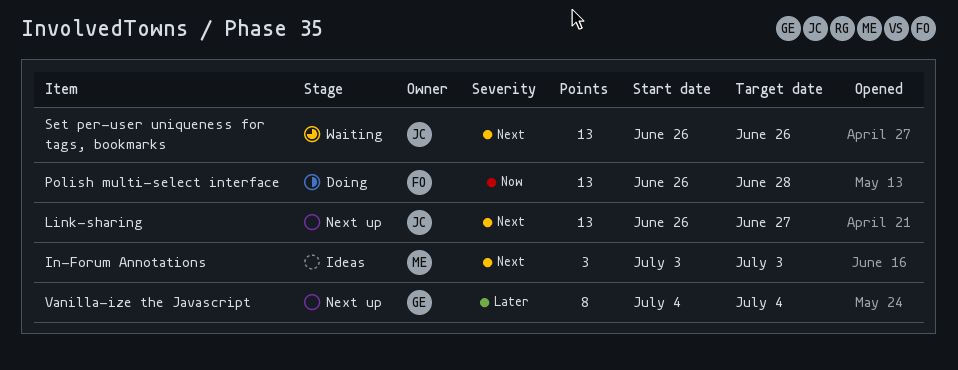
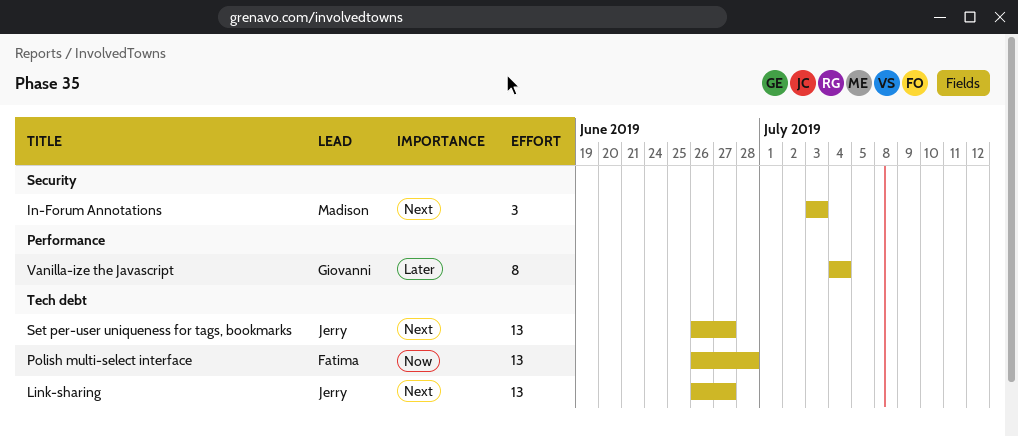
Set per-user uniqueness for tags, bookmarks, due: Jun 26 -> Jun 27

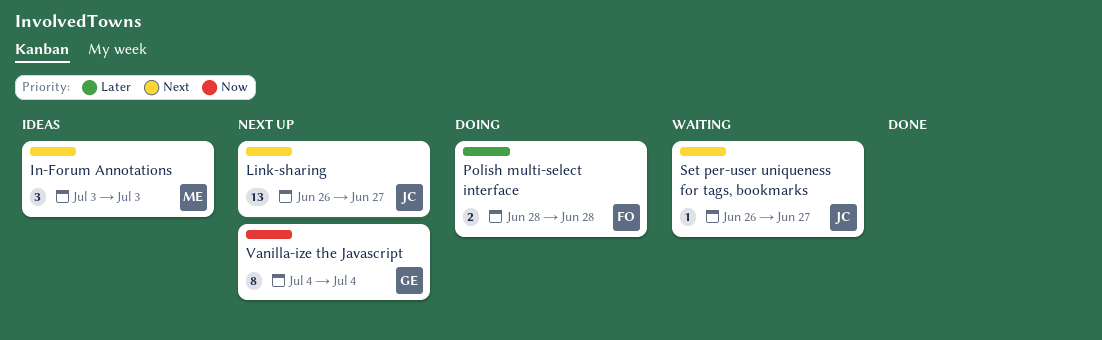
Polish multi-select interface, priority: Now -> Later
Polish multi-select interface, estimate: 13 -> 2
Polish multi-select interface, start: Jun 26 -> Jun 28
Set per-user uniqueness for tags, bookmarks, estimate: 13 -> 1
Vanilla-ize the Javascript, priority: Later -> Now

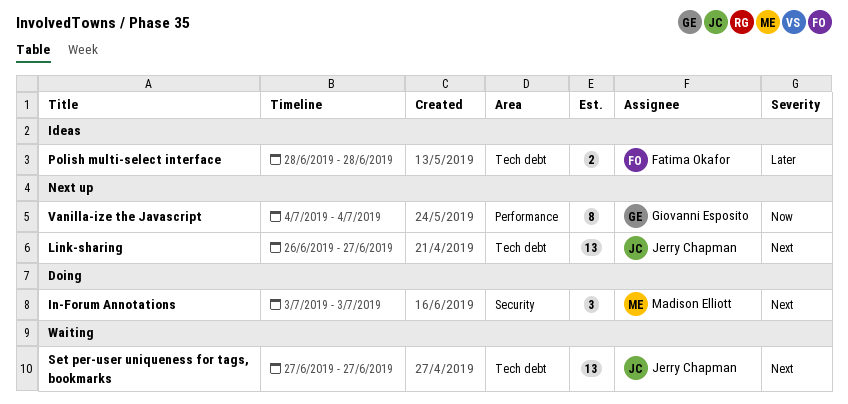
In-Forum Annotations, status: Ideas -> Doing
Polish multi-select interface, status: Doing -> Ideas
Set per-user uniqueness for tags, bookmarks, estimate: 1 -> 13
Set per-user uniqueness for tags, bookmarks, start: Jun 26 -> Jun 27

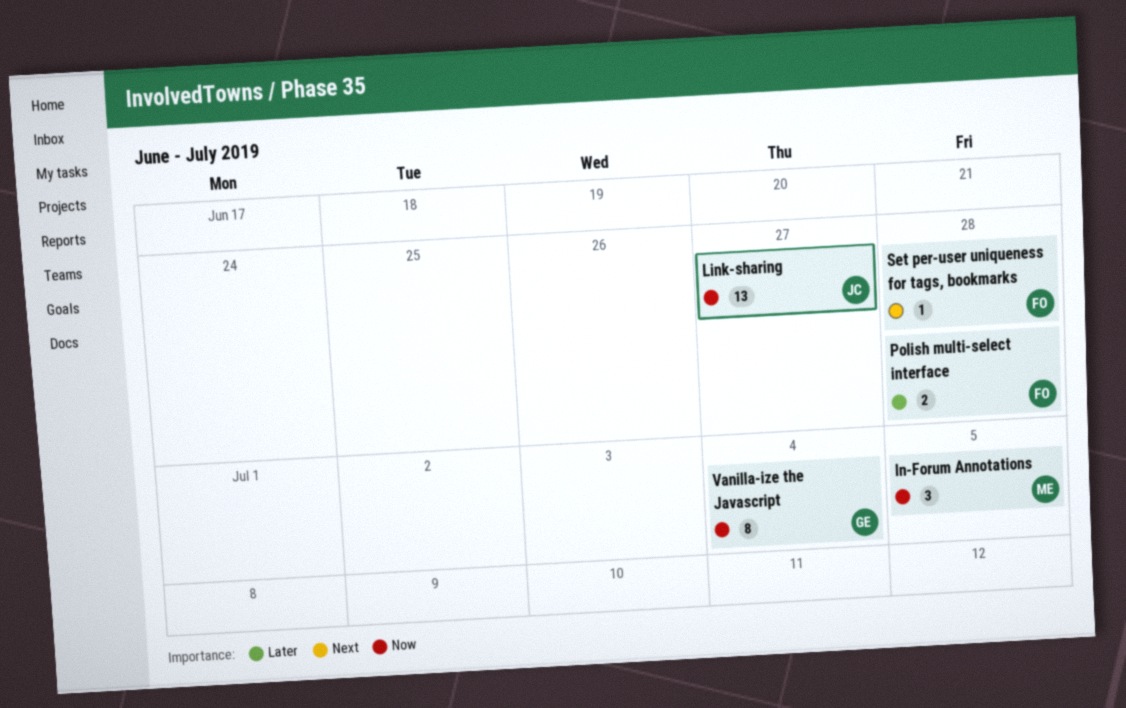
In-Forum Annotations, priority: Next -> Now
In-Forum Annotations, due: Jul 3 -> Jul 5
Link-sharing, priority: Next -> Now
Set per-user uniqueness for tags, bookmarks, owner: Jerry Chapman -> Fatima Okafor
Set per-user uniqueness for tags, bookmarks, estimate: 13 -> 1
Set per-user uniqueness for tags, bookmarks, due: Jun 27 -> Jun 28

